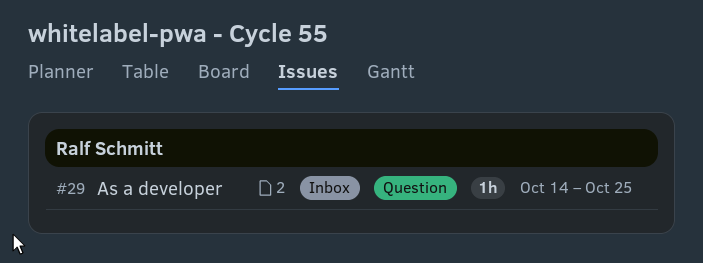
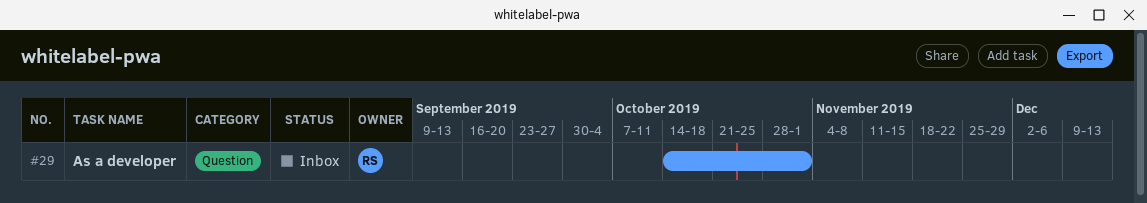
#29, due: Oct 25 -> Nov 1

